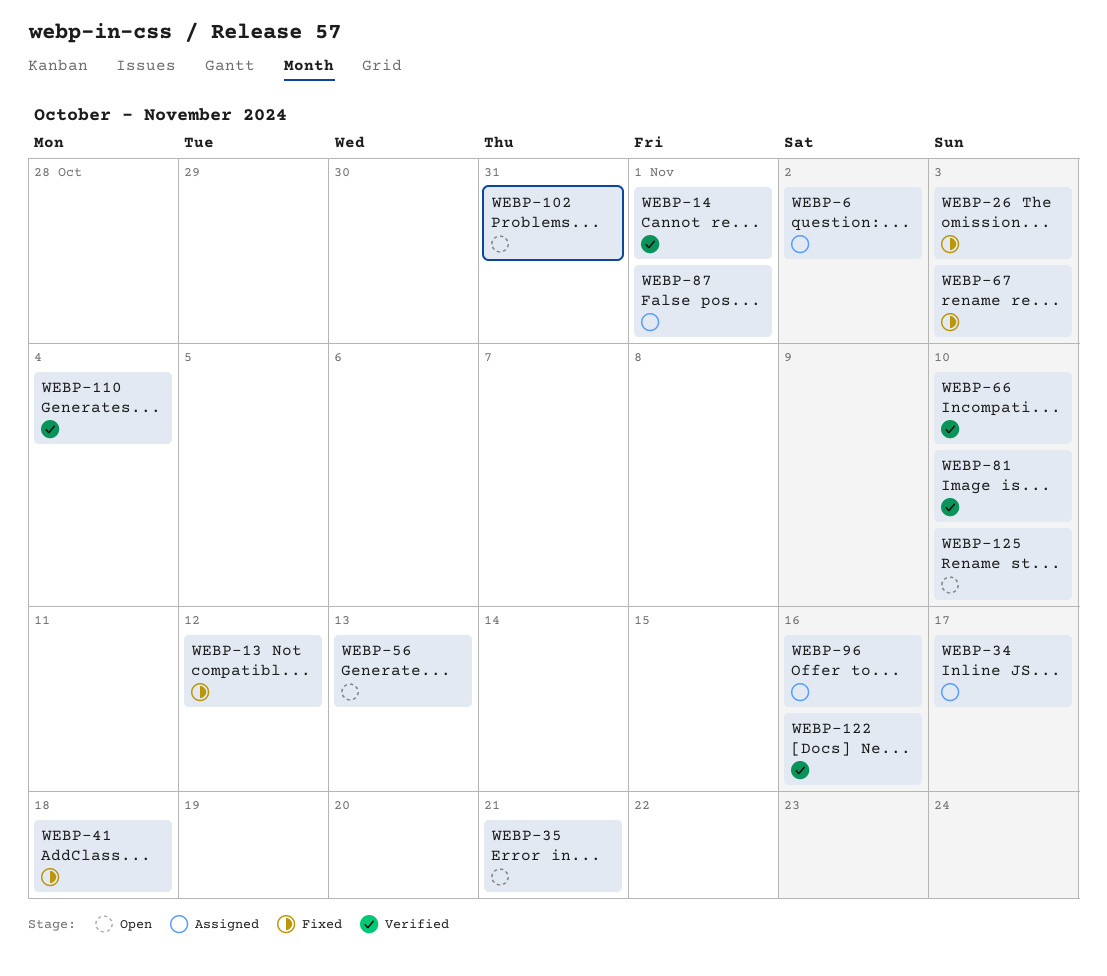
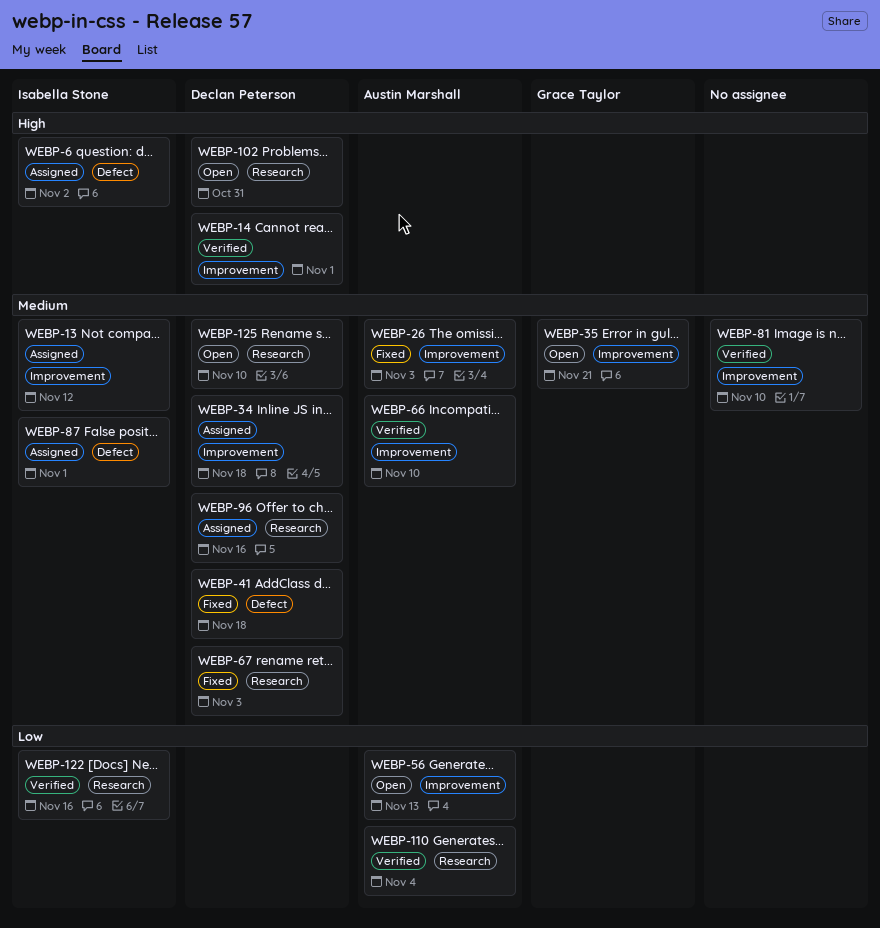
WEBP-13, status: Fixed -> Assigned
WEBP-34, due: Nov 17 -> Nov 18

